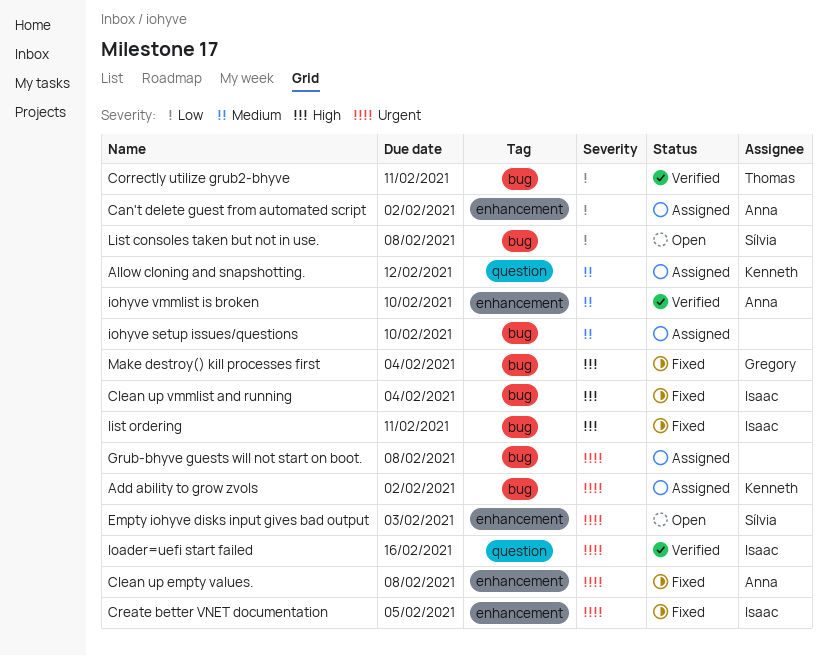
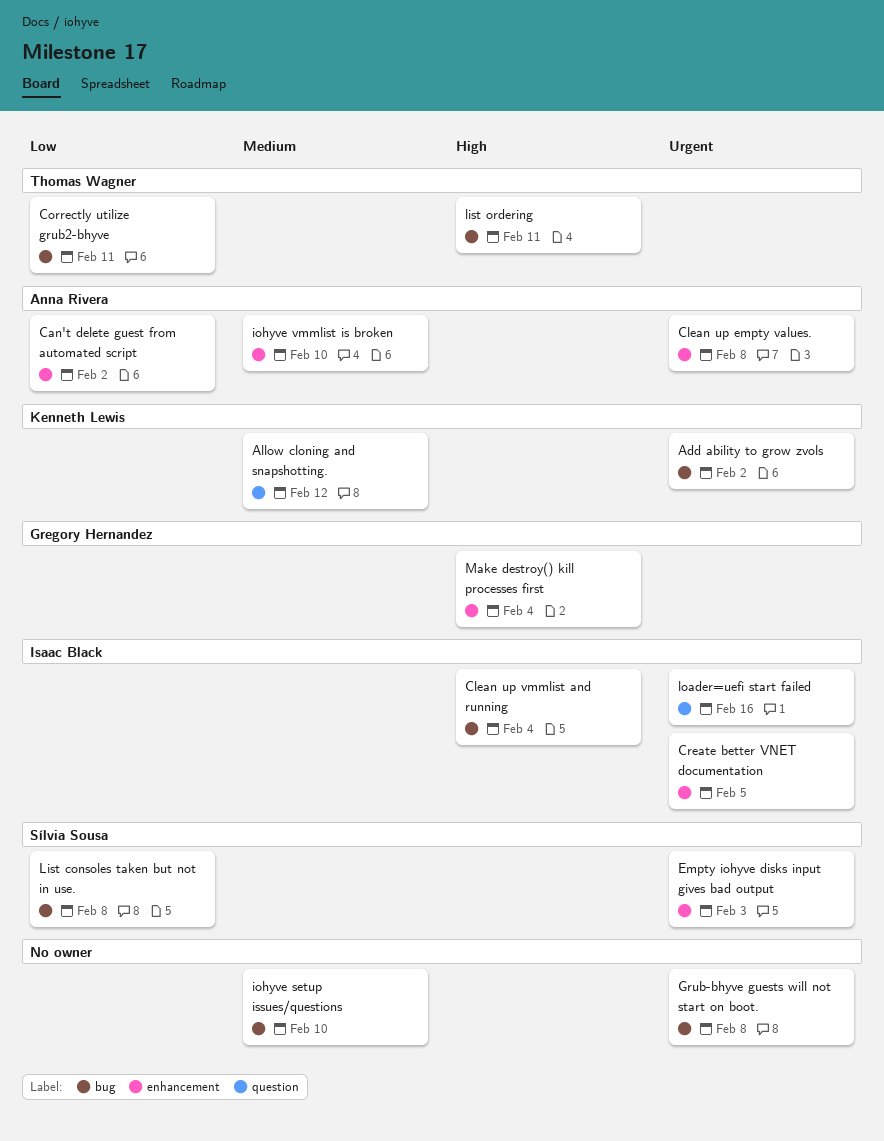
list ordering, owner: Isaac Black -> Thomas Wagner
Make destroy() kill processes first, label: bug -> enhancement

